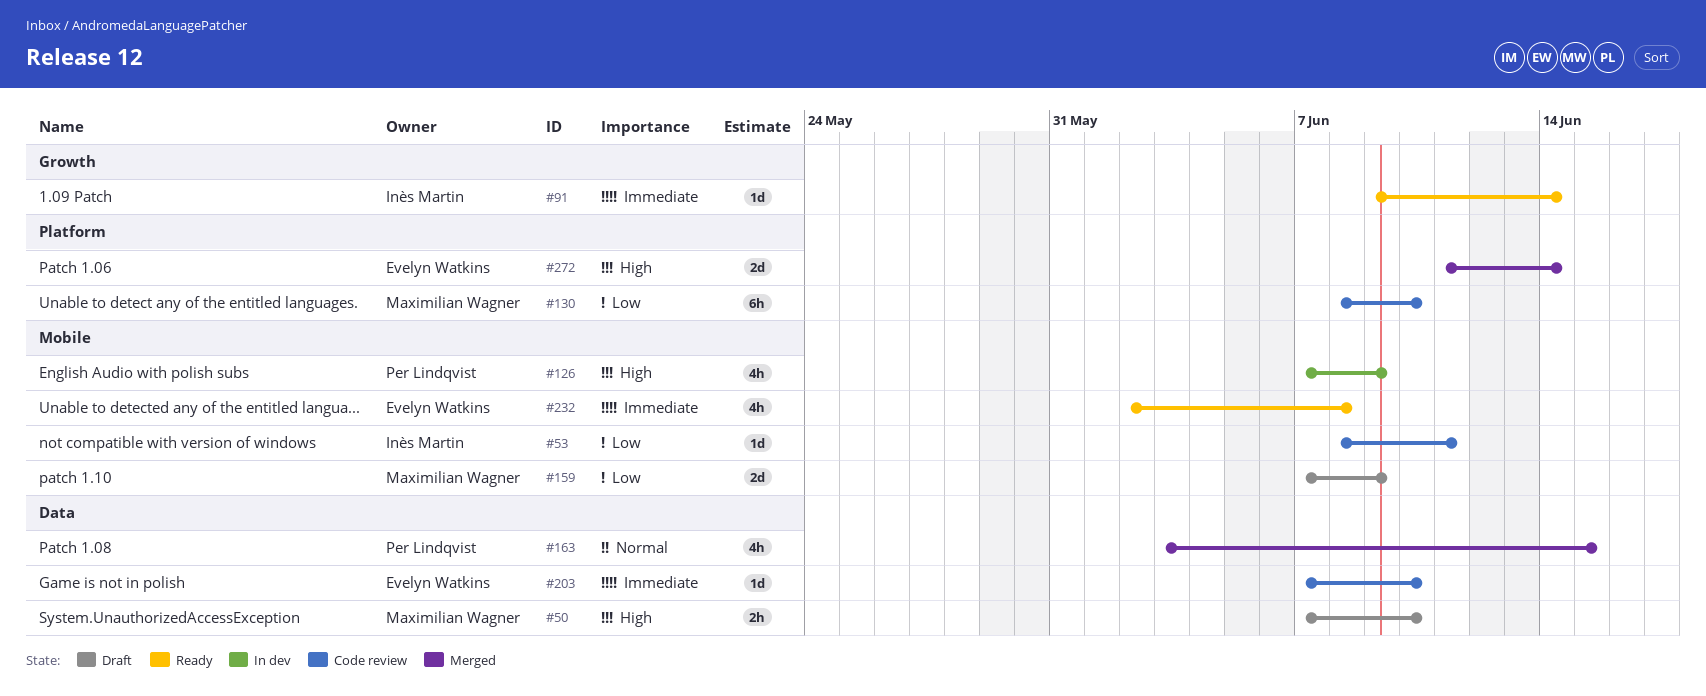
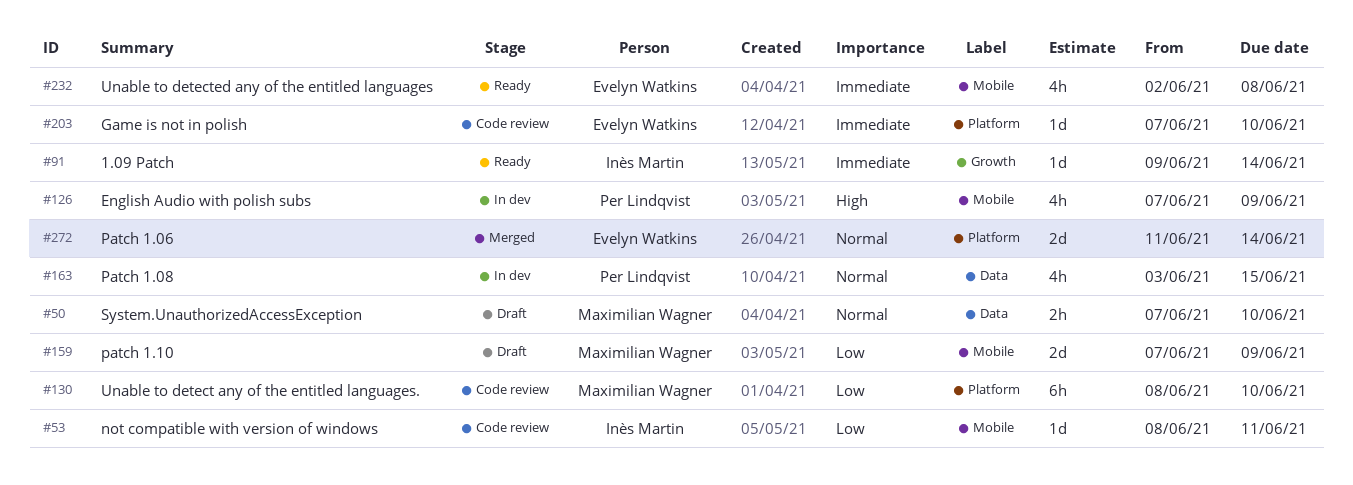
#50, priority: High -> Normal
#163, status: Merged -> In dev
#203, label: Data -> Platform
#272, priority: High -> Normal

